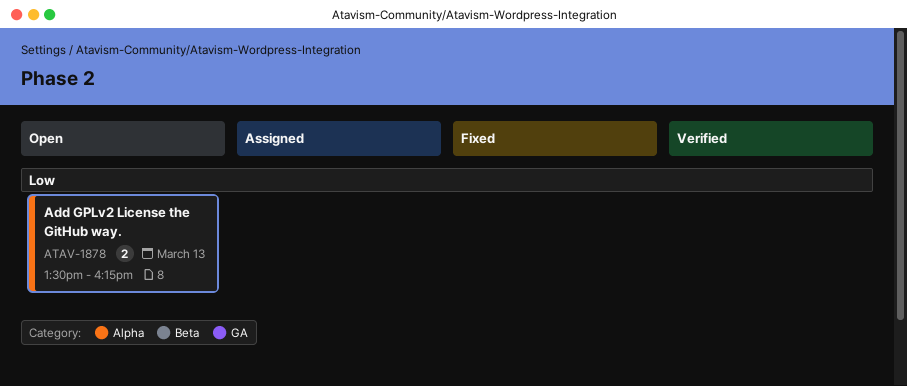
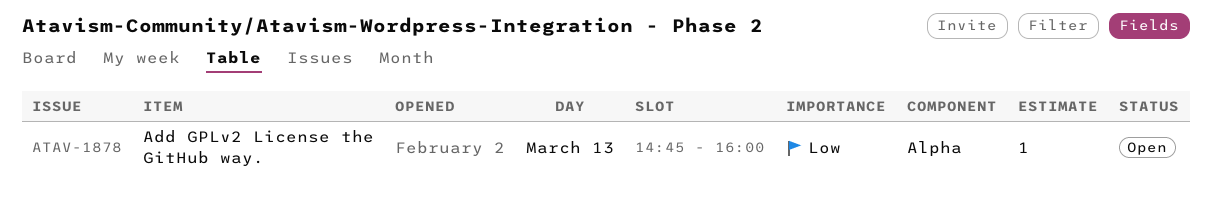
ATAV-1878, estimate: 2 -> 1
ATAV-1878, begins: 13:30 -> 14:45
ATAV-1878, ends: 16:15 -> 16:00

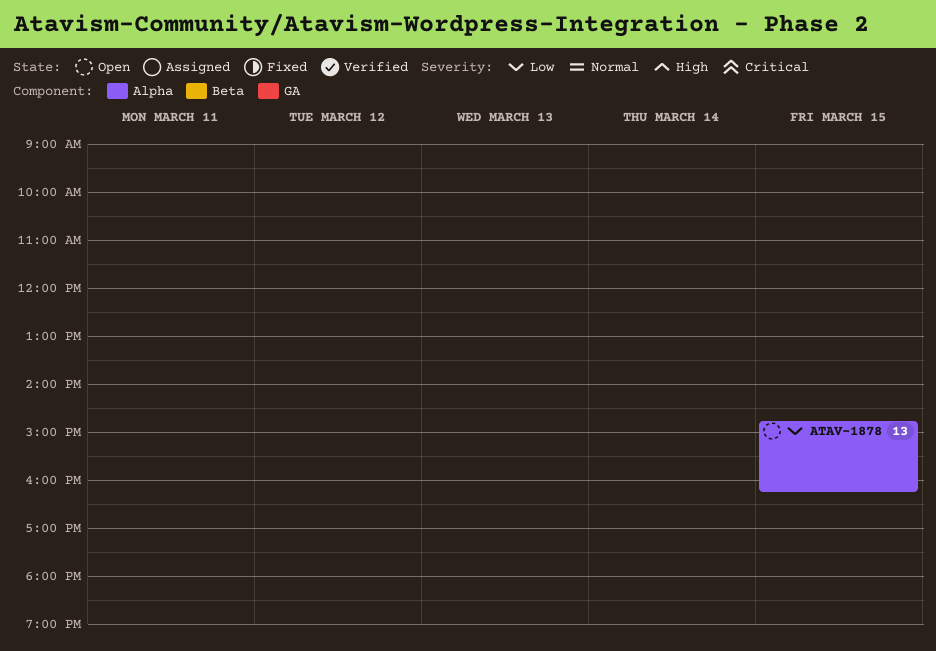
ATAV-1878, estimate: 1 -> 13
ATAV-1878, day: Mar 13 -> Mar 15
ATAV-1878, ends: 16:00 -> 16:15

